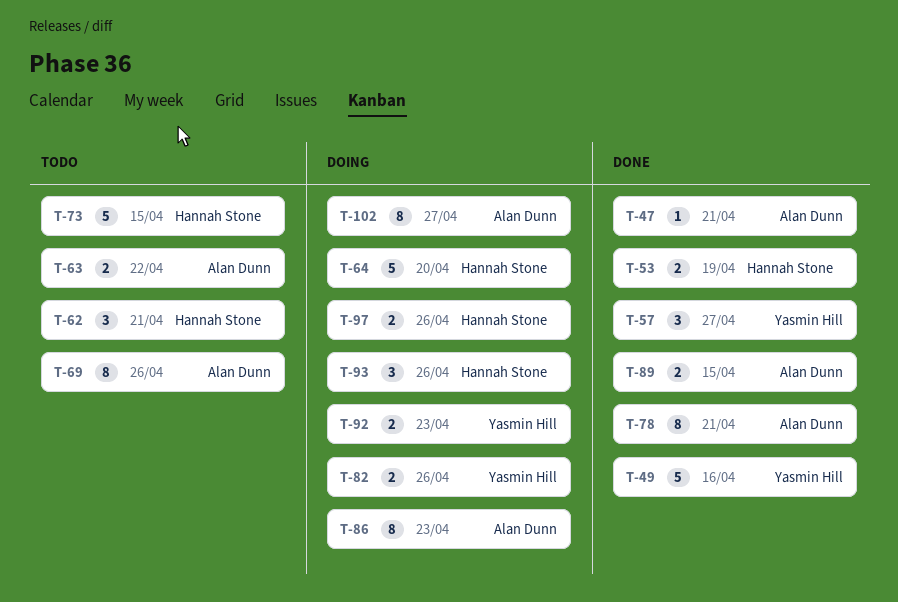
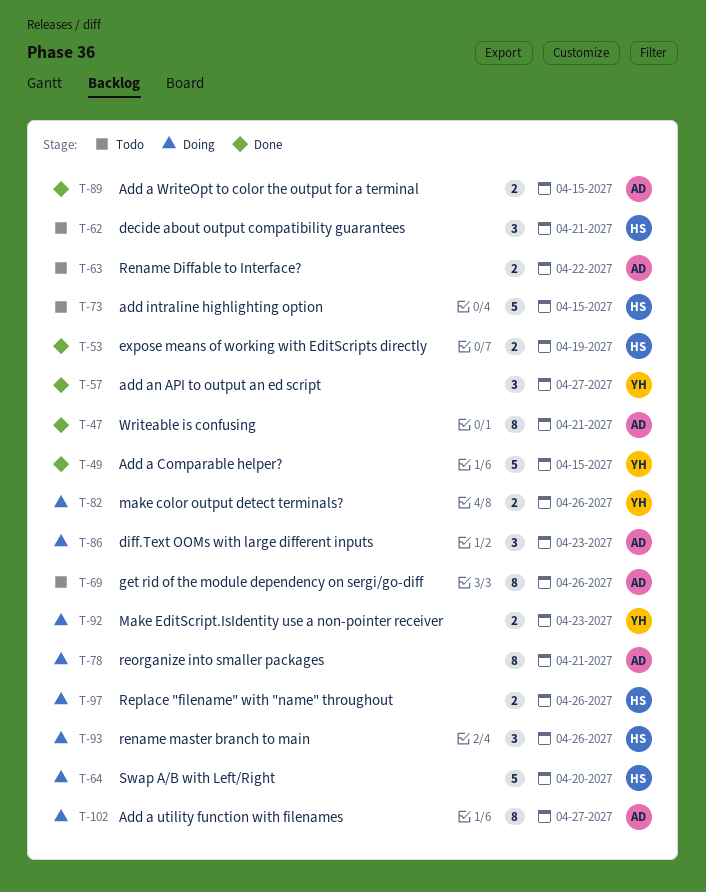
T-47, estimate: 1 -> 8
T-49, due: Apr 16 -> Apr 15
T-78, status: Done -> Doing
T-86, estimate: 8 -> 3

